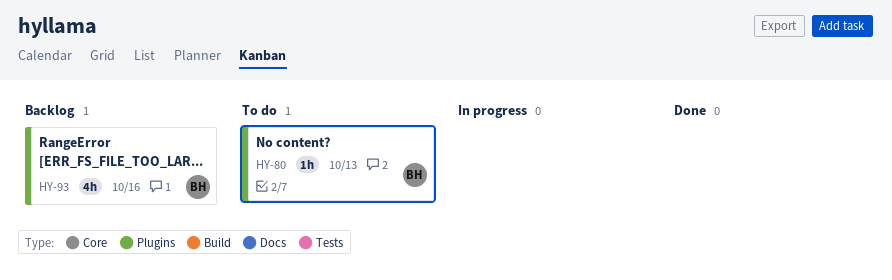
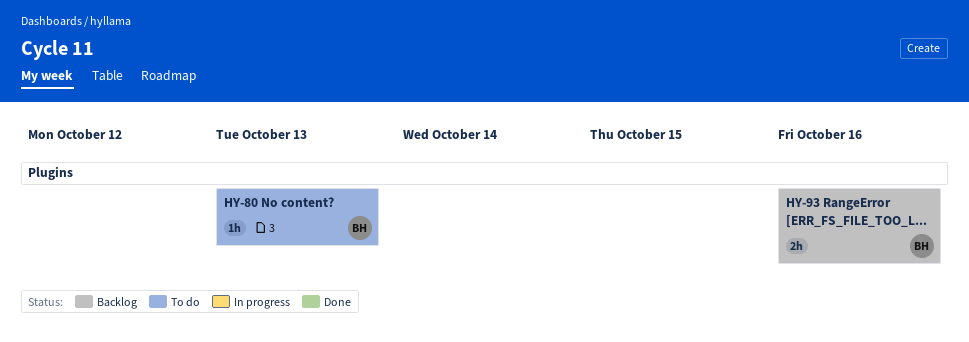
HY-93, estimate: 4h -> 2h

